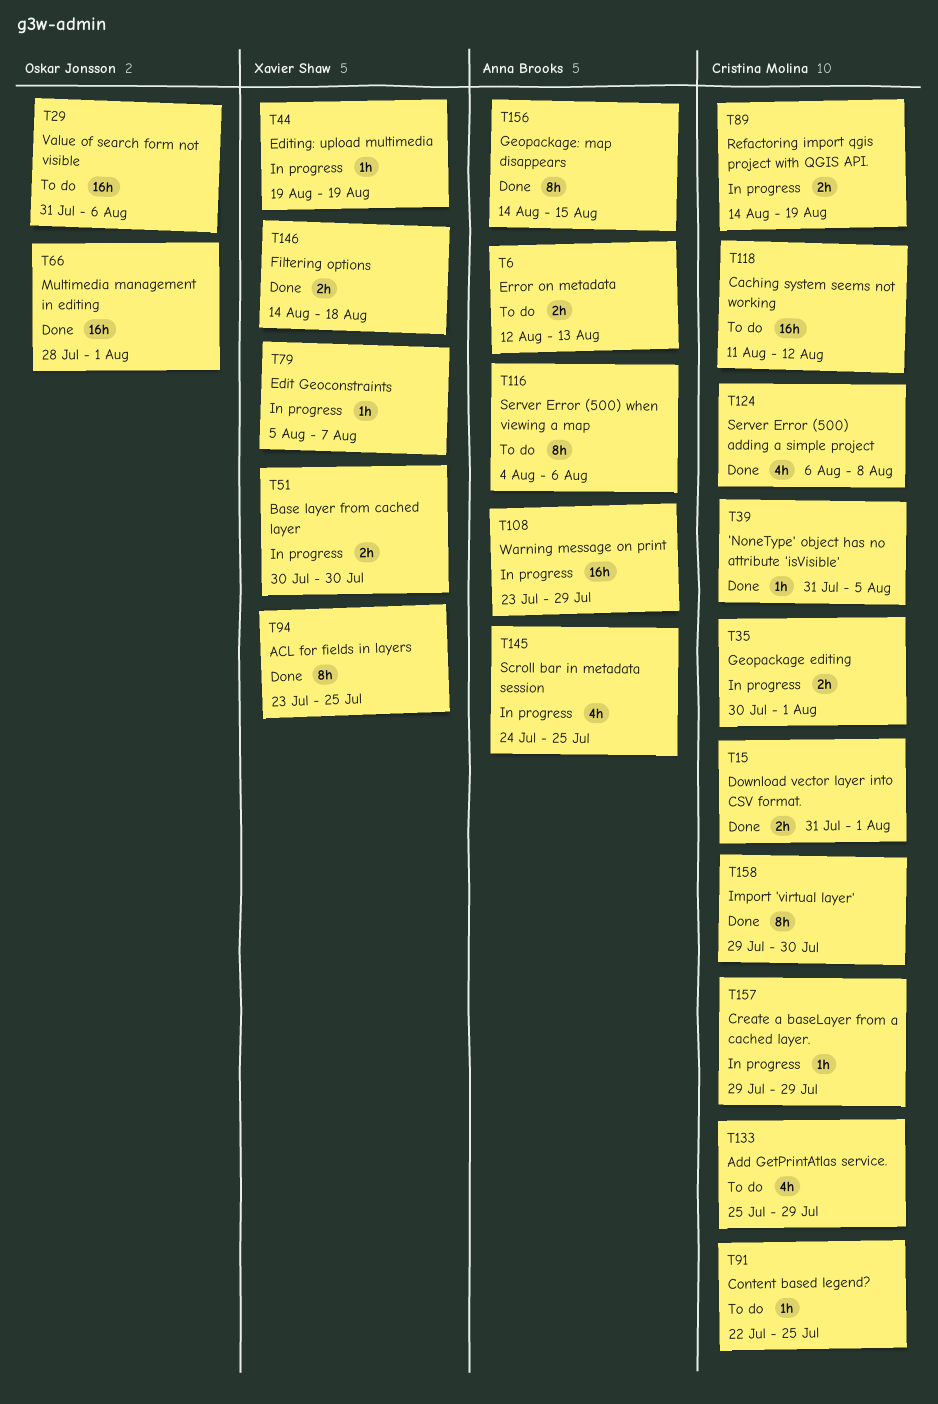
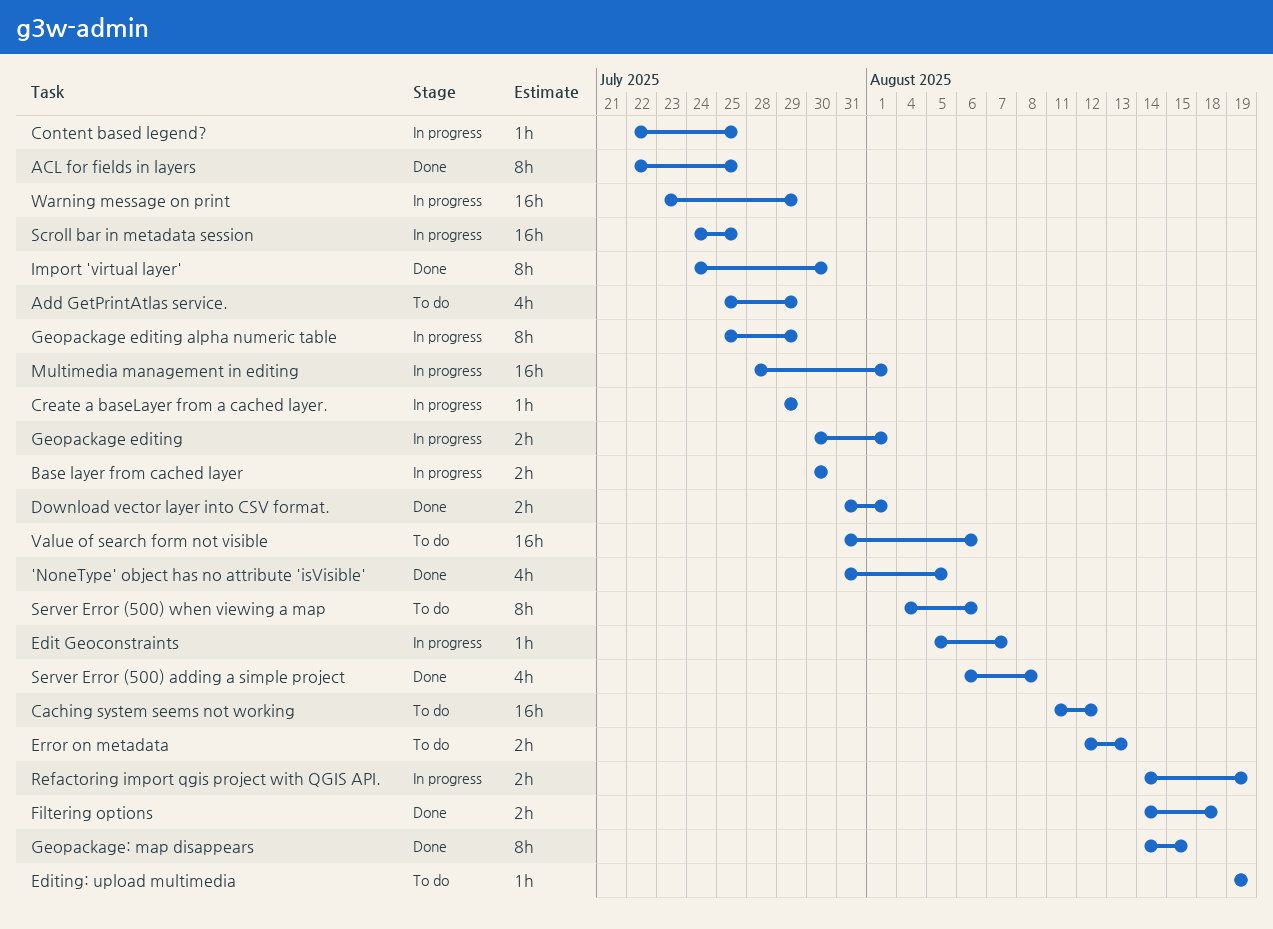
'NoneType' object has no attribute 'isVisible', estimate: 1h -> 4h
ACL for fields in layers, start: Jul 23 -> Jul 22
Content based legend?, status: To do -> In progress
Editing: upload multimedia, status: In progress -> To do
Geopackage editing alpha numeric table: none -> present
Import 'virtual layer', start: Jul 29 -> Jul 24
Multimedia management in editing, status: Done -> In progress
Scroll bar in metadata session, estimate: 4h -> 16h

